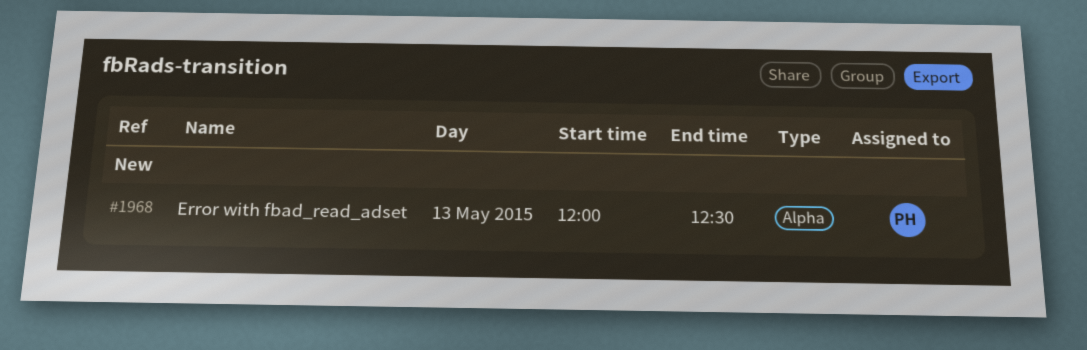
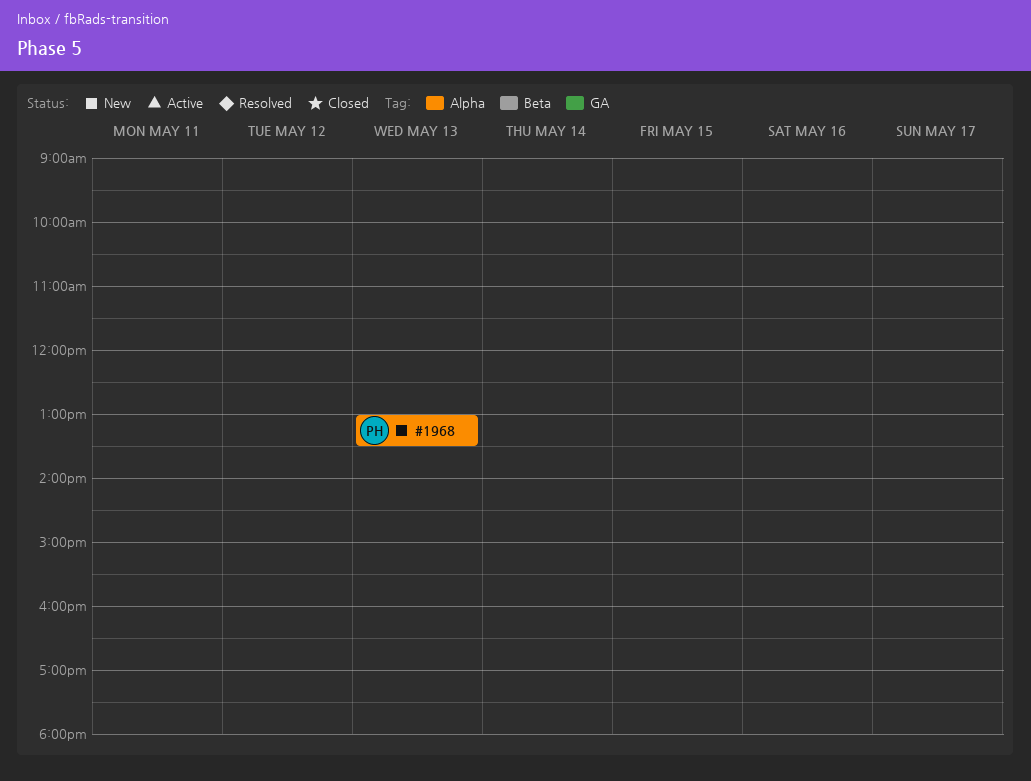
#1968, begins: 12:00 -> 13:00
#1968, ends: 12:30 -> 13:30

